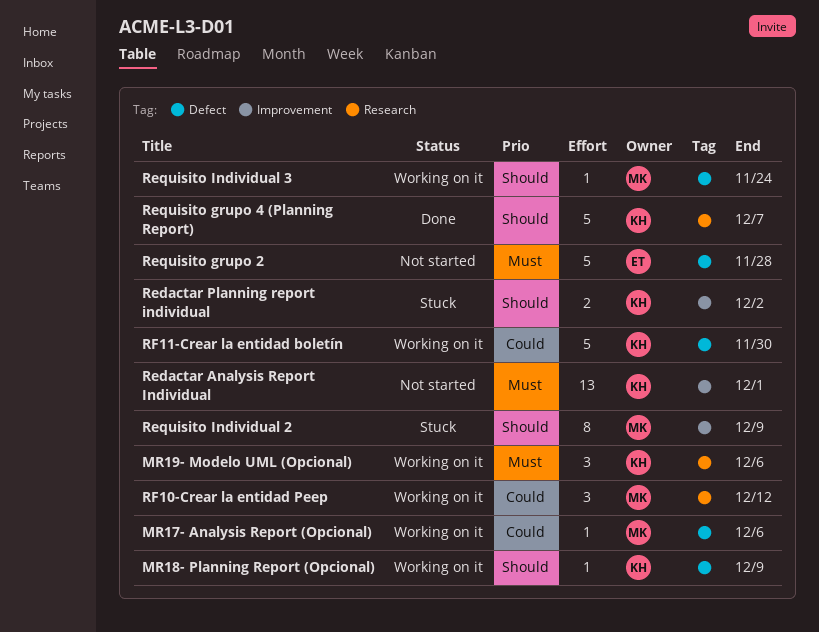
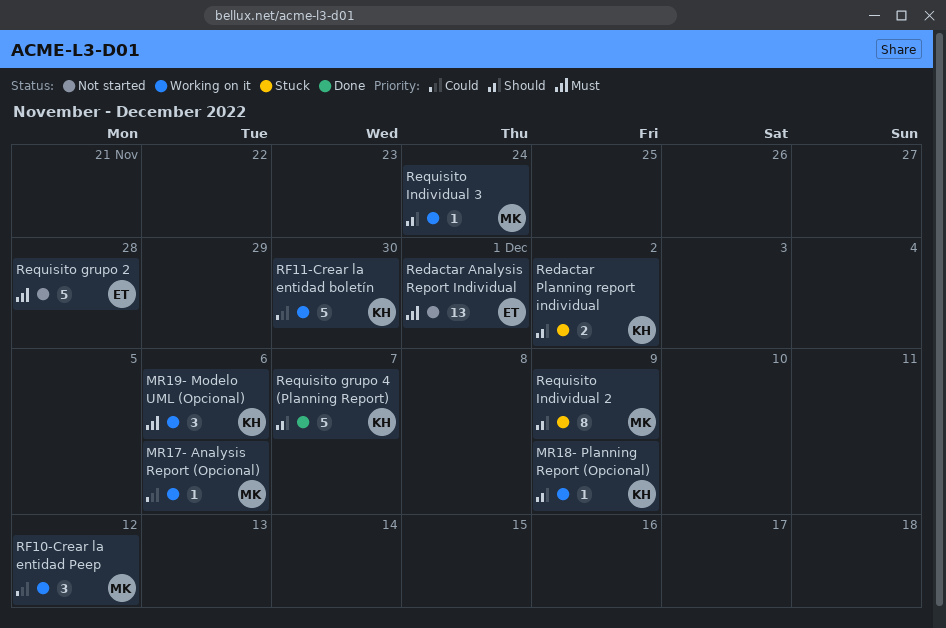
Redactar Analysis Report Individual, owner: KH -> ET

